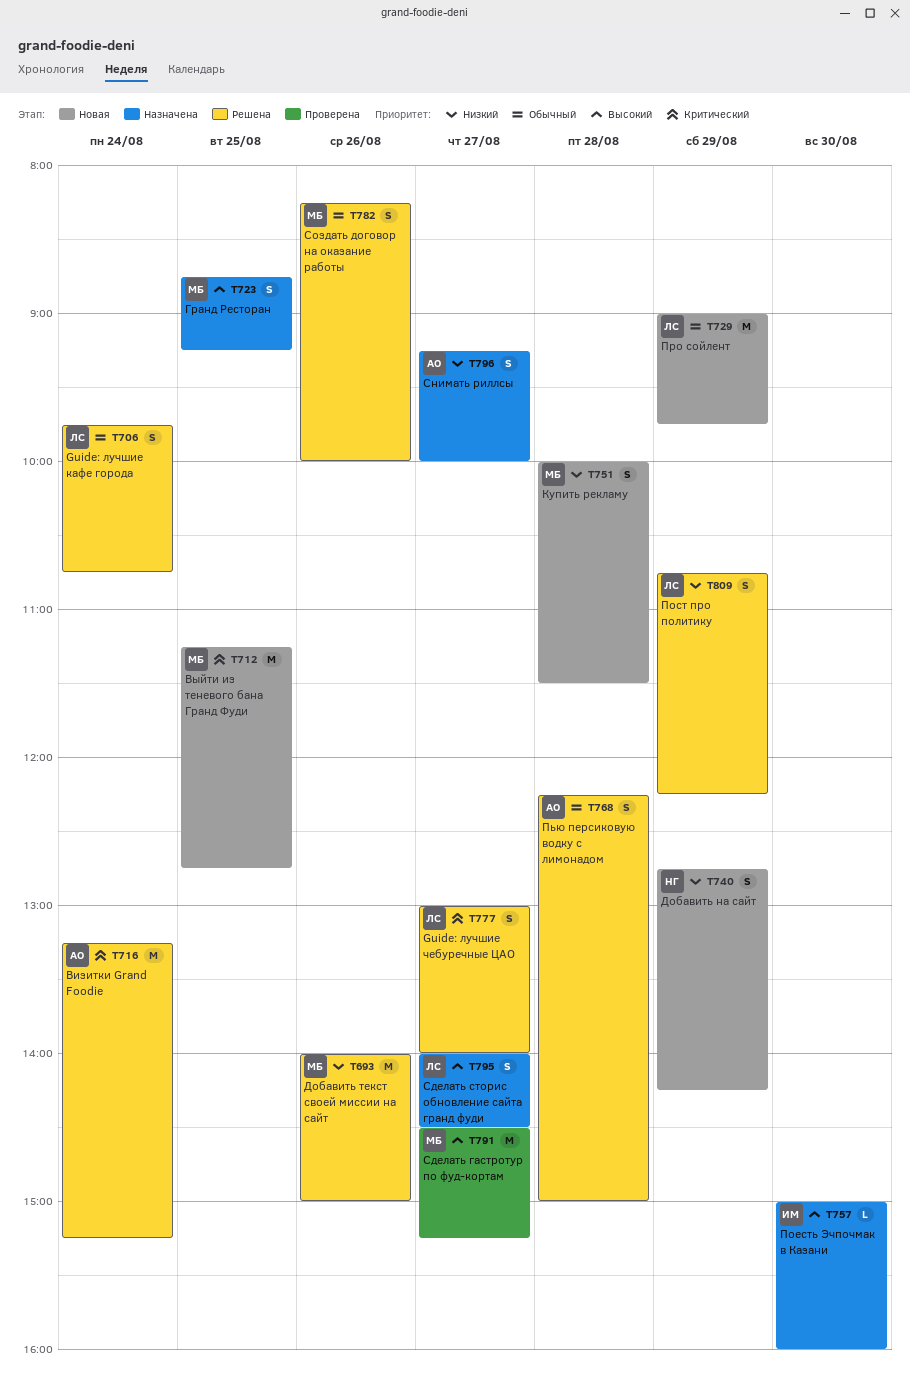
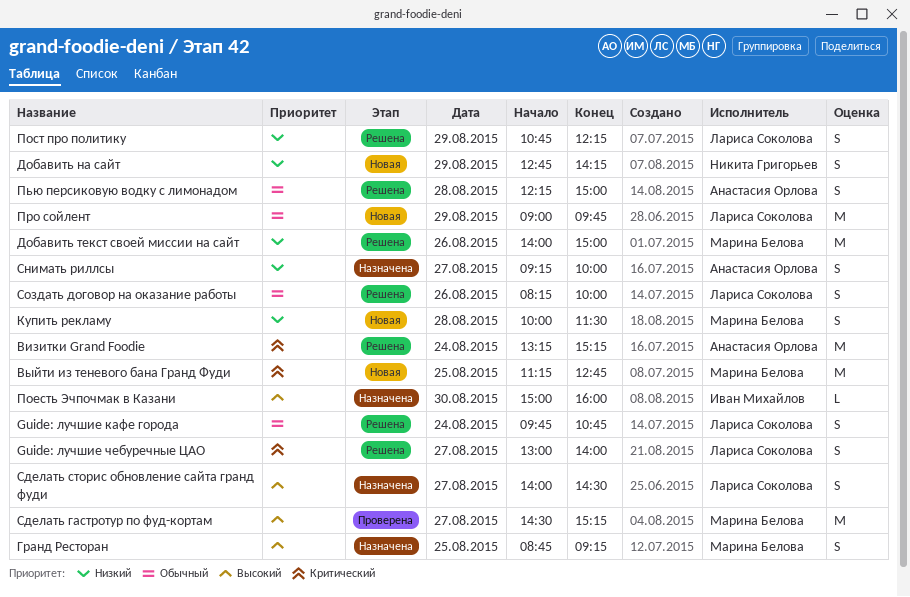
Создать договор на оказание работы, owner: Марина Белова -> Лариса Соколова

